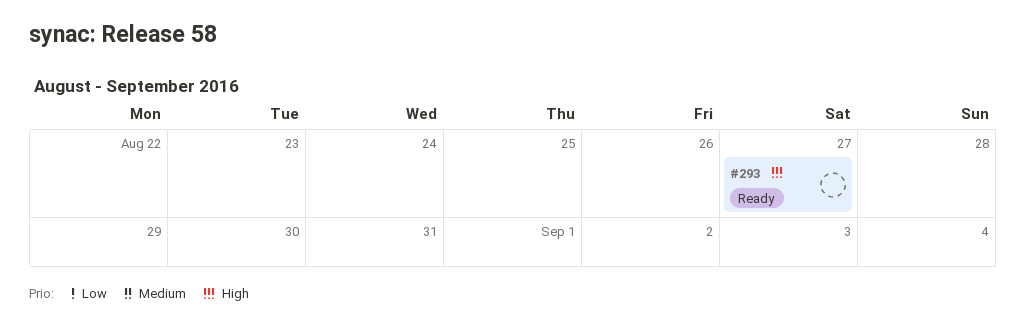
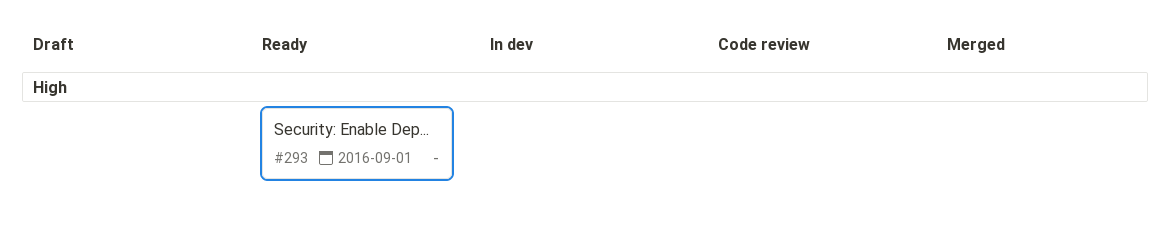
#293, due: Aug 27 -> Sep 1

